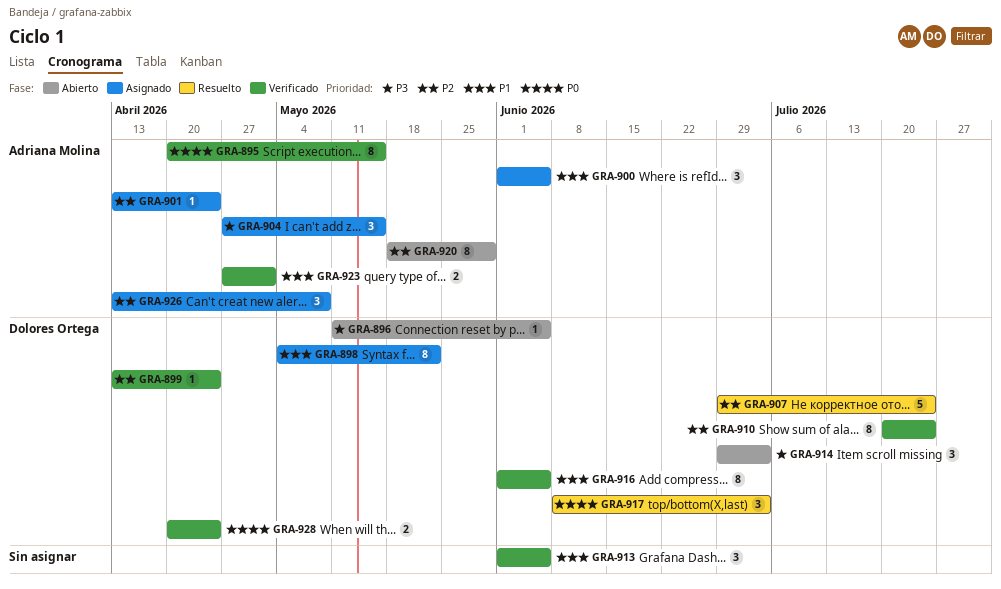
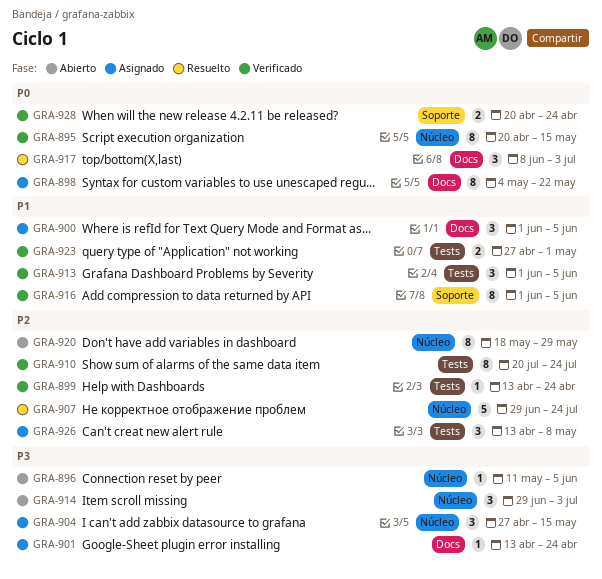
GRA-898, priority: P1 -> P0
GRA-901, priority: P2 -> P3

